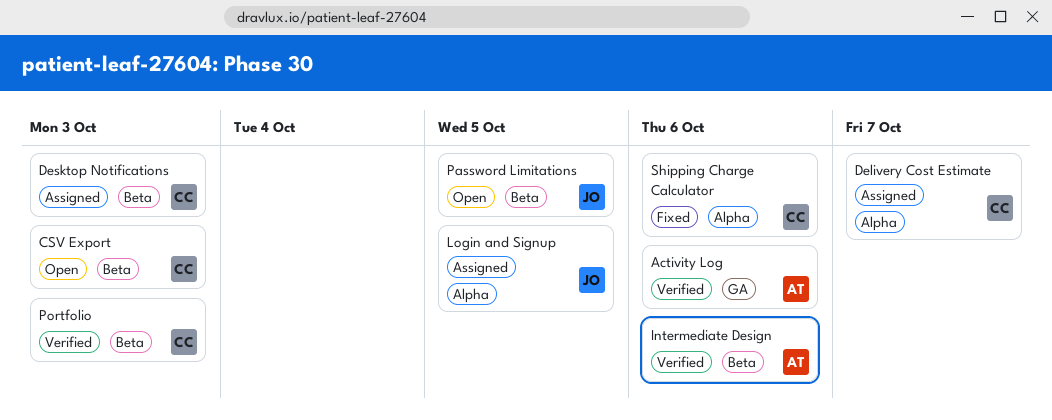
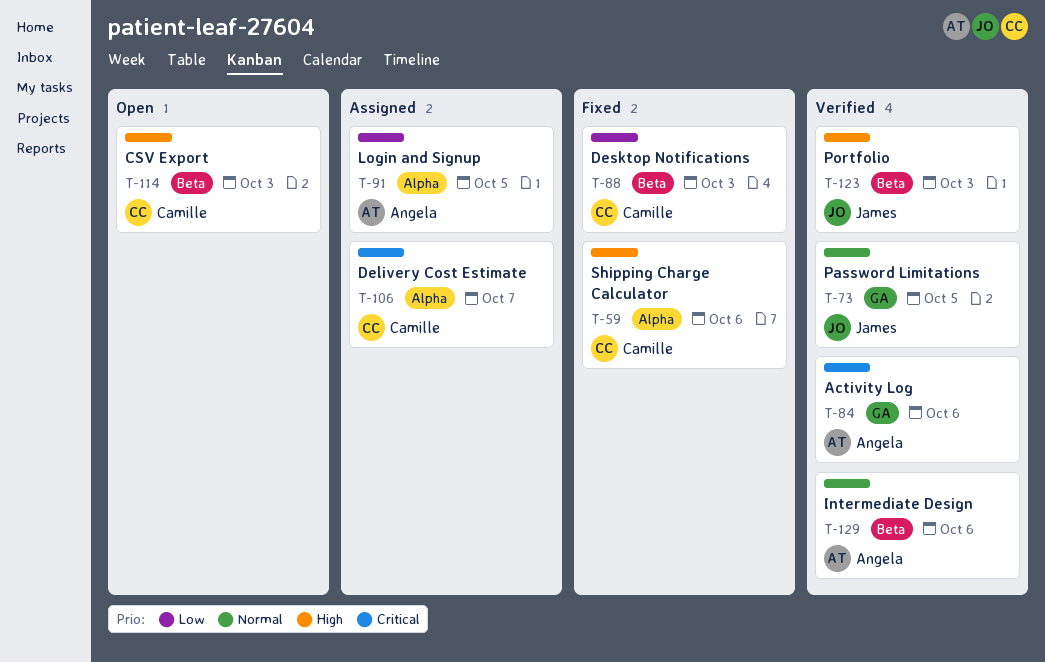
Desktop Notifications, status: Assigned -> Fixed
Login and Signup, owner: James -> Angela
Password Limitations, status: Open -> Verified
Password Limitations, label: Beta -> GA
Portfolio, owner: Camille -> James

